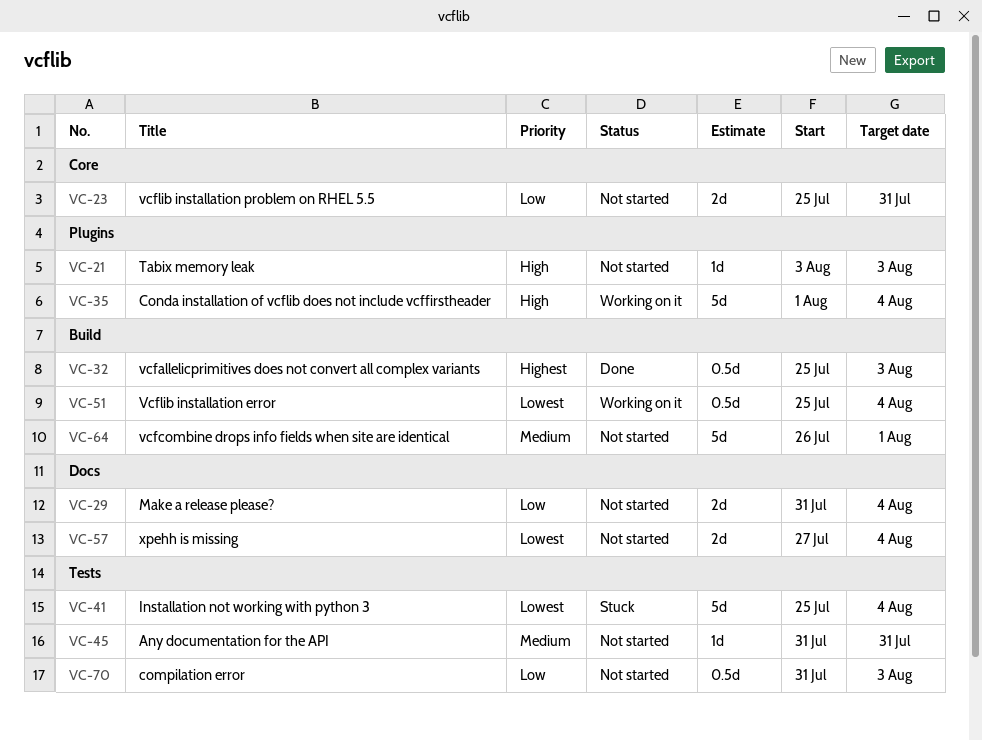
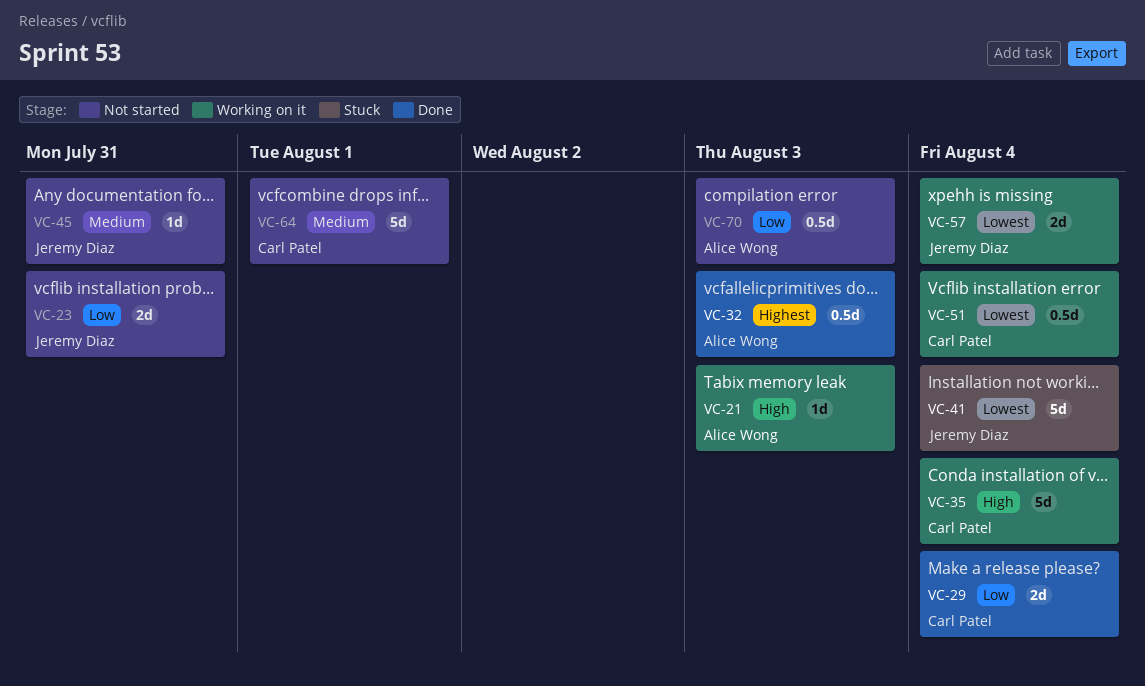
VC-21, status: Not started -> Working on it
VC-29, status: Not started -> Done
VC-57, status: Not started -> Working on it

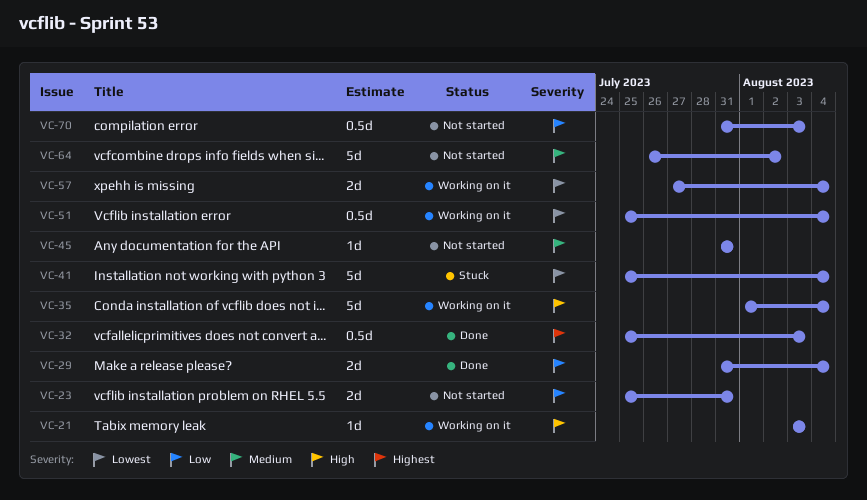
VC-64, due: Aug 1 -> Aug 2

